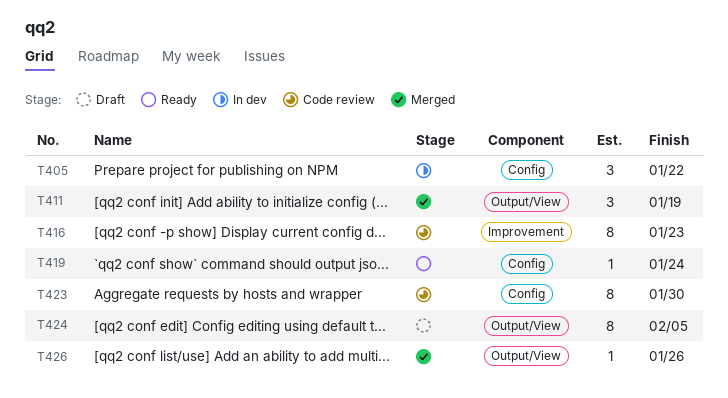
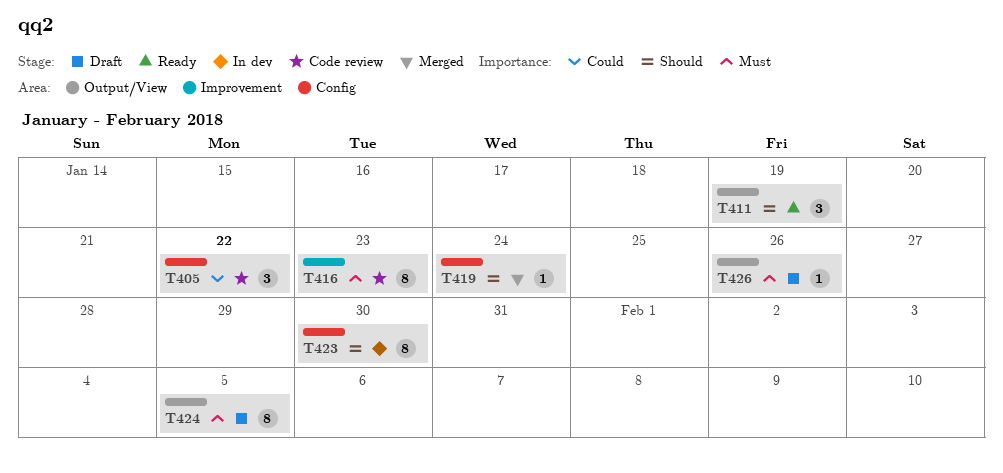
T405, status: In dev -> Code review
T411, status: Merged -> Ready
T419, status: Ready -> Merged
T423, status: Code review -> In dev
T426, status: Merged -> Draft

